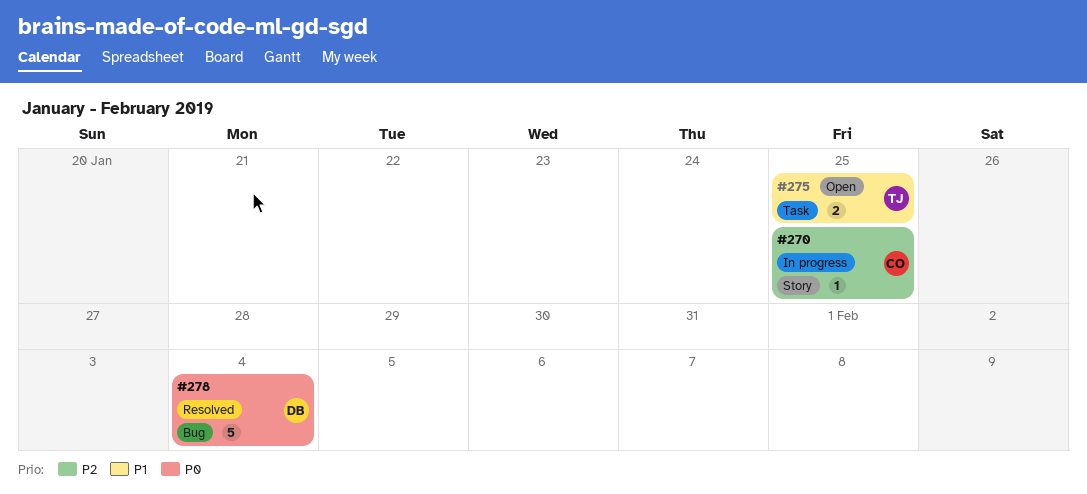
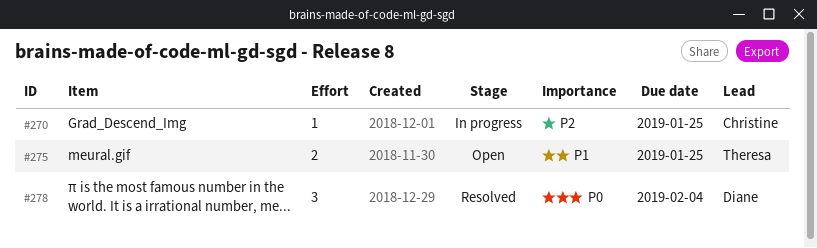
#278, estimate: 5 -> 3

